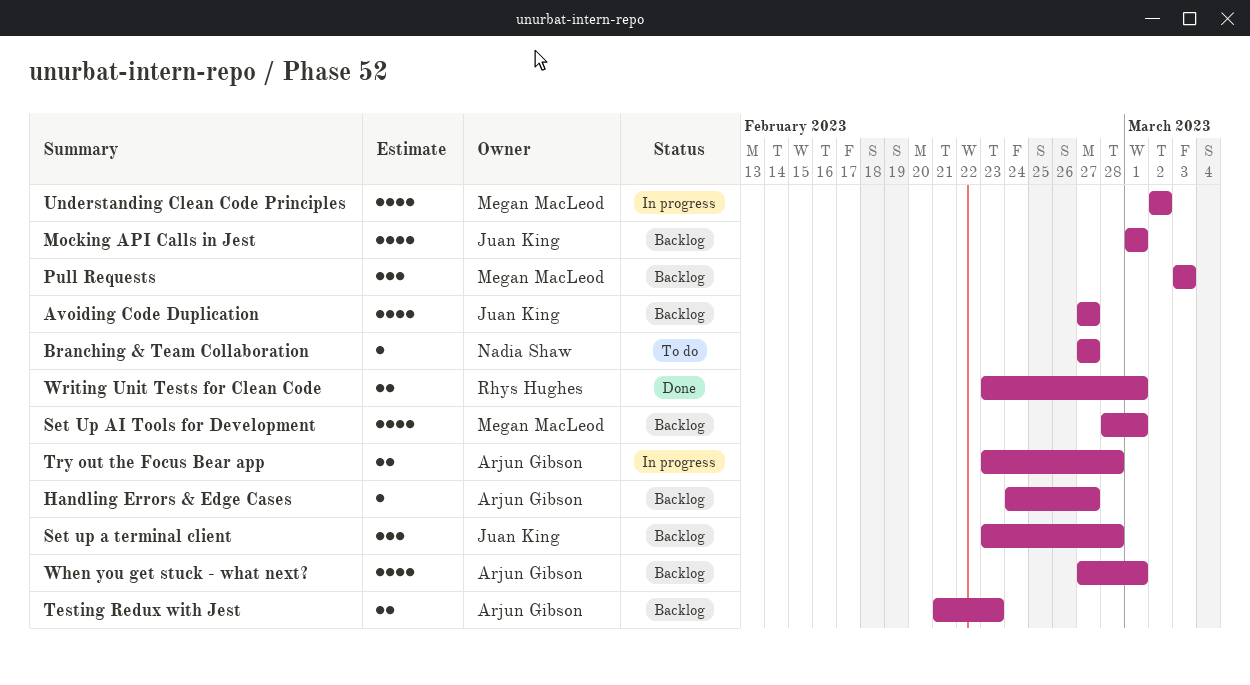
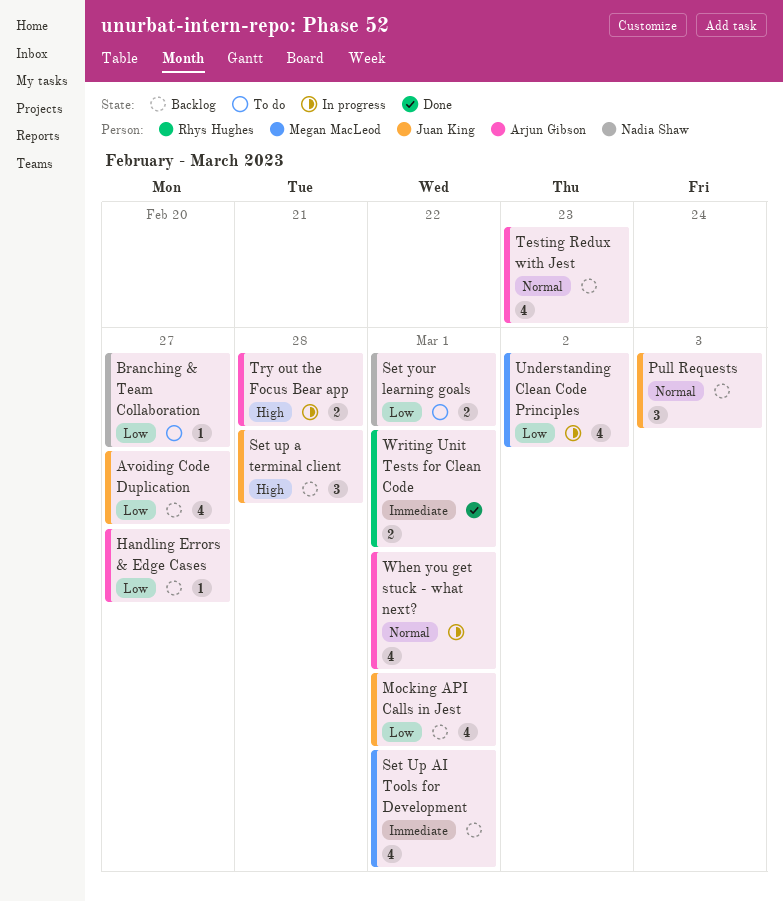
Pull Requests, owner: Megan MacLeod -> Juan King
Set your learning goals: none -> present
Testing Redux with Jest, estimate: 2 -> 4
When you get stuck - what next?, status: Backlog -> In progress

